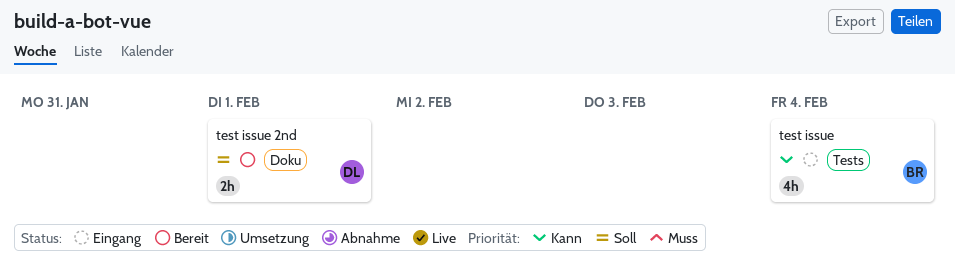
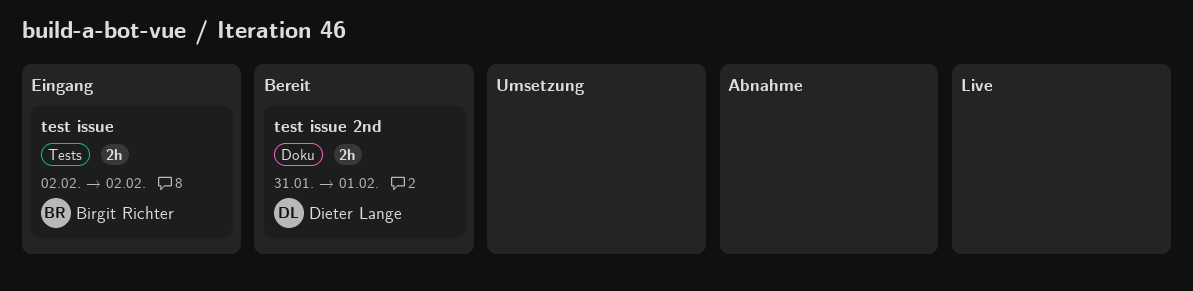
test issue, estimate: 4h -> 2h
test issue, due: Feb 4 -> Feb 2

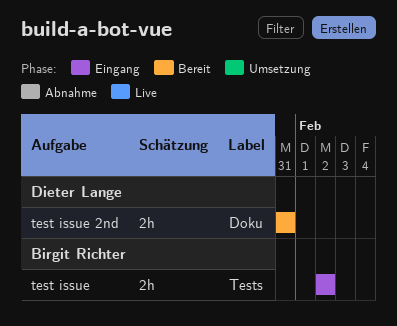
test issue 2nd, due: Feb 1 -> Jan 31

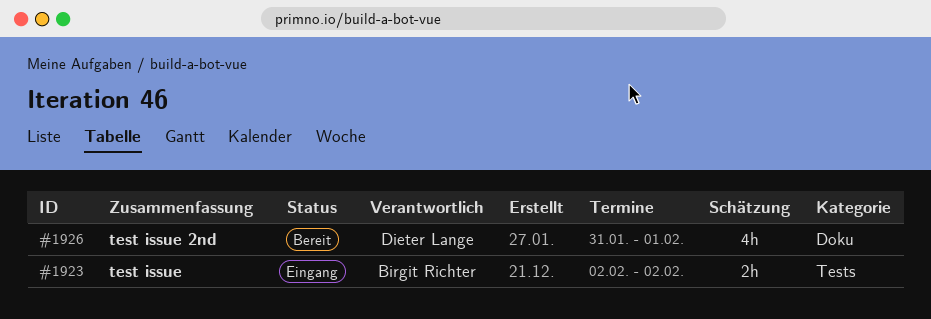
test issue 2nd, estimate: 2h -> 4h
test issue 2nd, due: Jan 31 -> Feb 1

